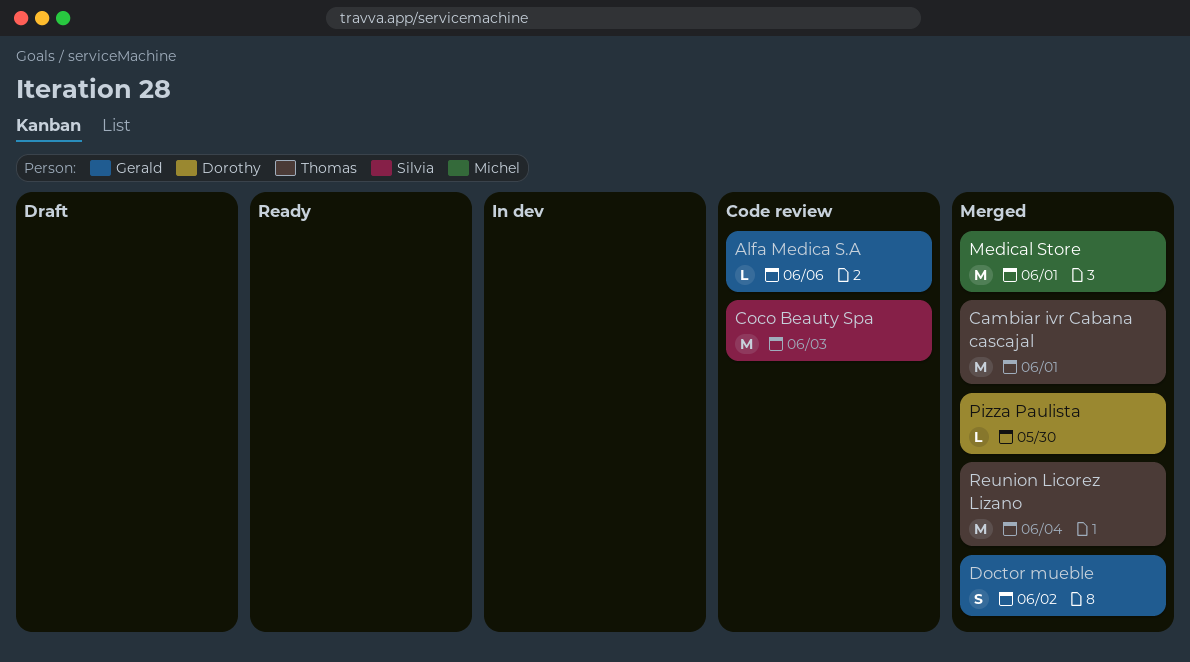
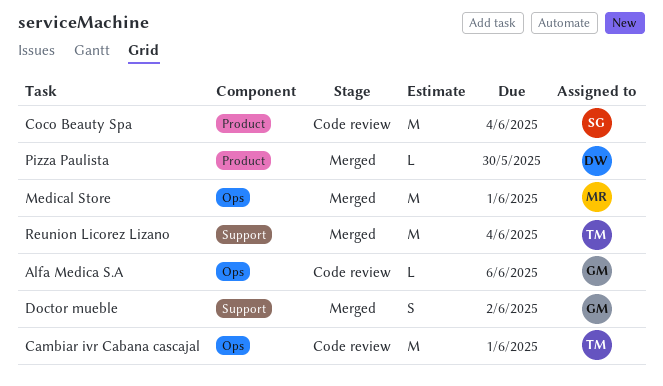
Cambiar ivr Cabana cascajal, status: Merged -> Code review
Coco Beauty Spa, due: Jun 3 -> Jun 4

